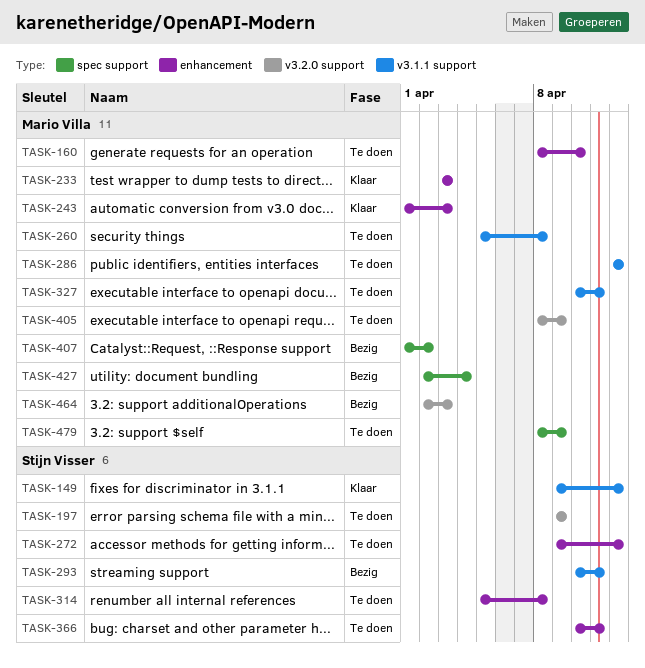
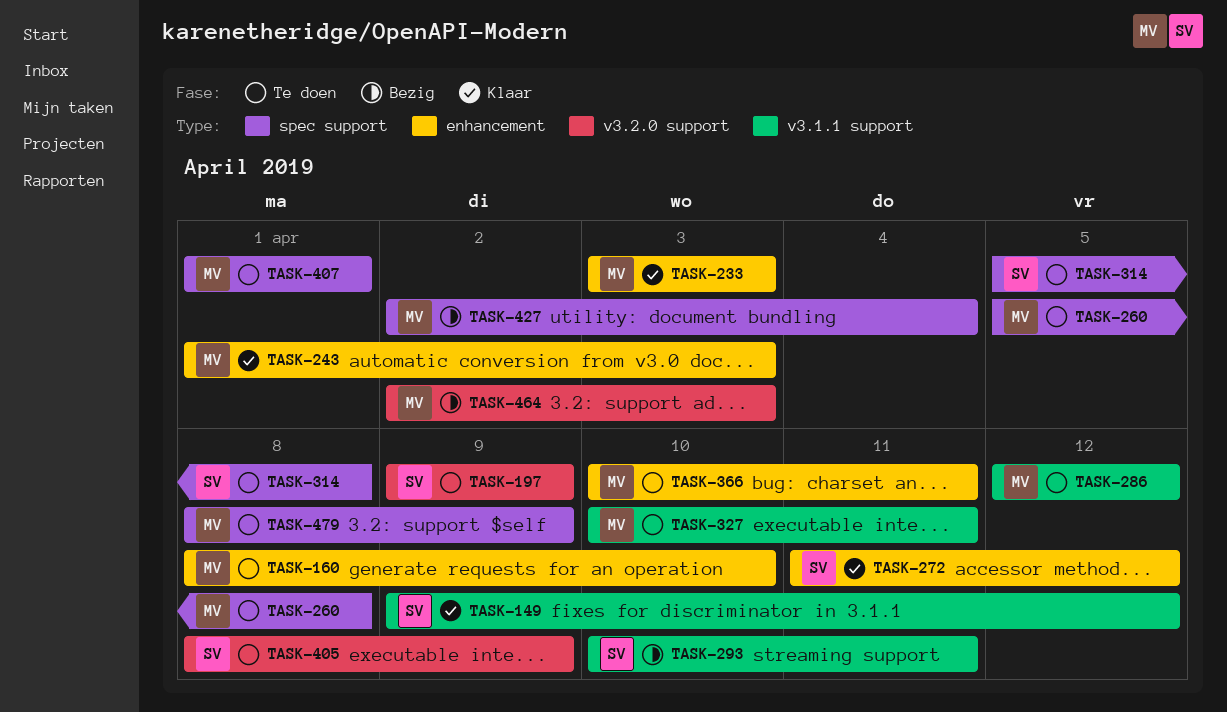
TASK-260, label: v3.1.1 support -> spec support
TASK-272, status: Te doen -> Klaar
TASK-272, start: Apr 9 -> Apr 11
TASK-314, label: enhancement -> spec support
TASK-366, owner: Stijn Visser -> Mario Villa
TASK-405, owner: Mario Villa -> Stijn Visser
TASK-407, status: Bezig -> Te doen
TASK-407, due: Apr 2 -> Apr 1

